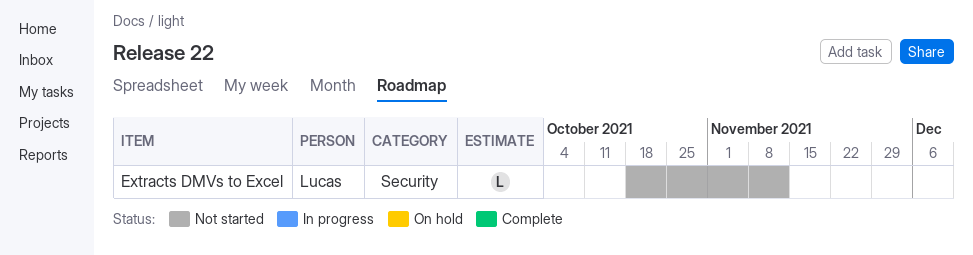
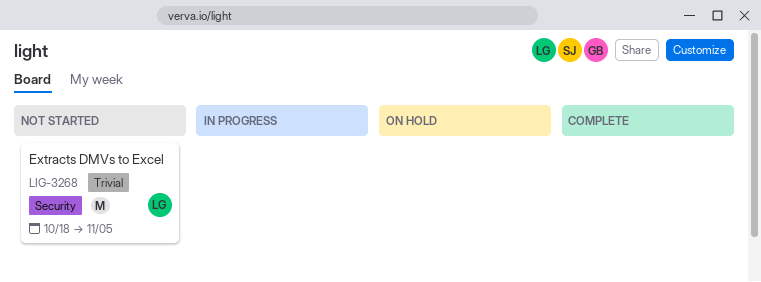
Extracts DMVs to Excel, estimate: L -> M
Extracts DMVs to Excel, due: Nov 12 -> Nov 5

